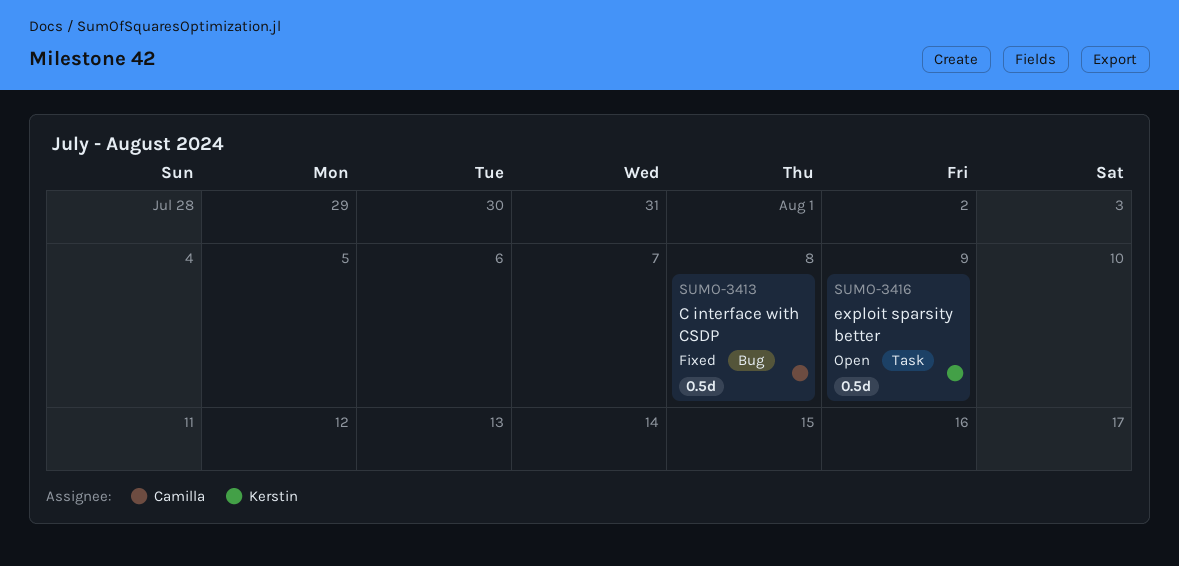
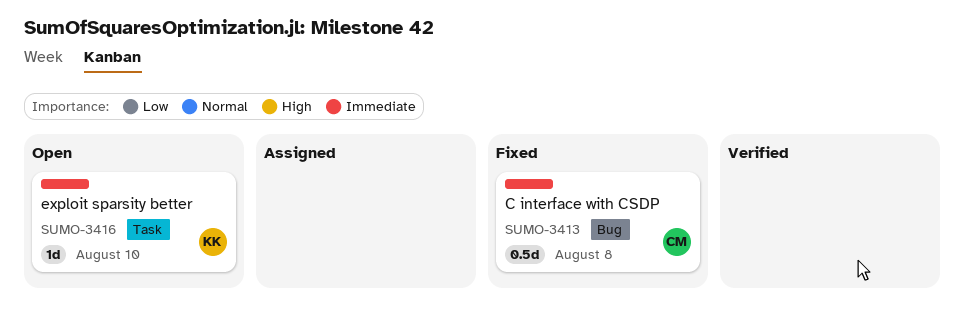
SUMO-3416, estimate: 0.5d -> 1d
SUMO-3416, due: Aug 9 -> Aug 10

